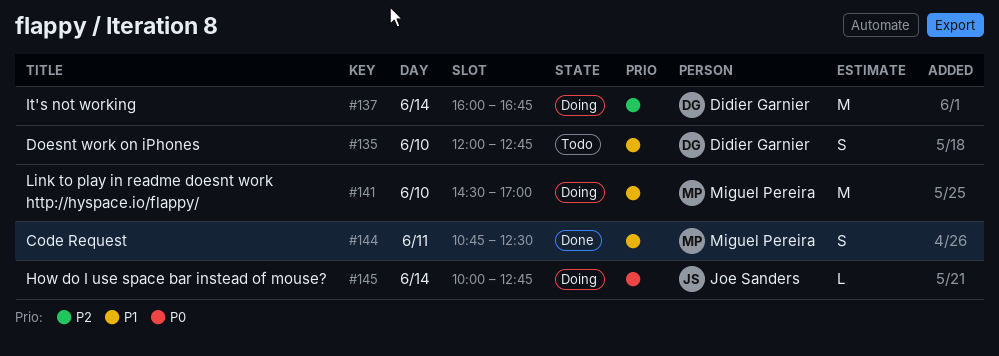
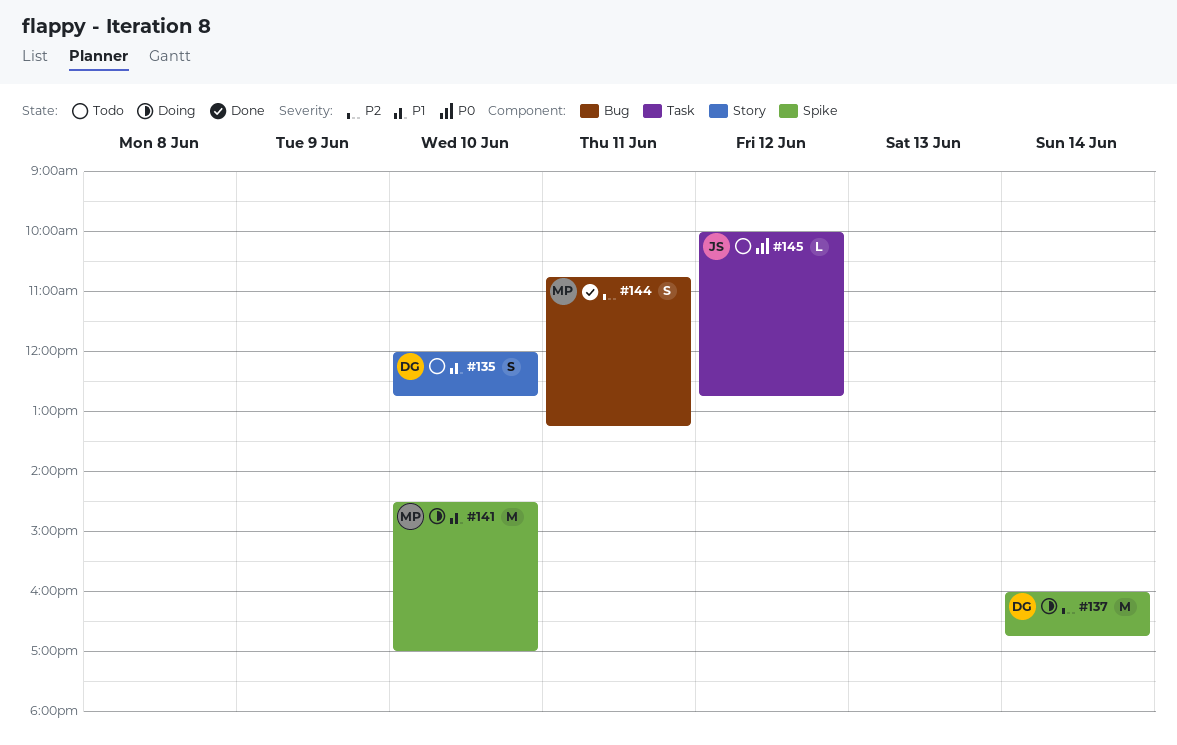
#144, priority: P1 -> P2
#144, ends: 12:30 -> 13:15
#145, status: Doing -> Todo
#145, day: Jun 14 -> Jun 12

